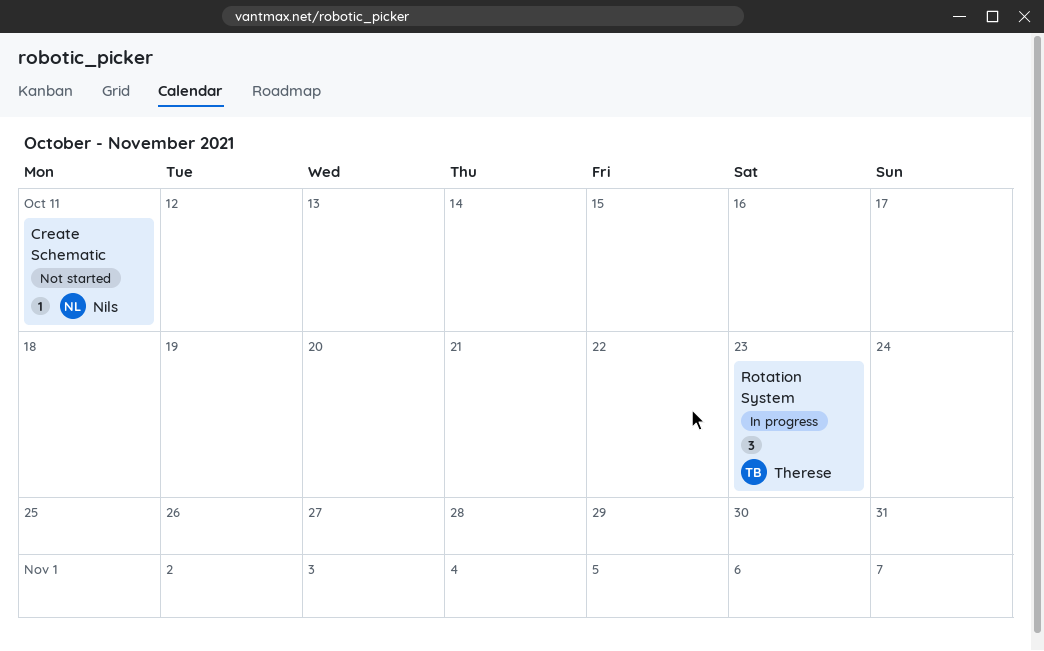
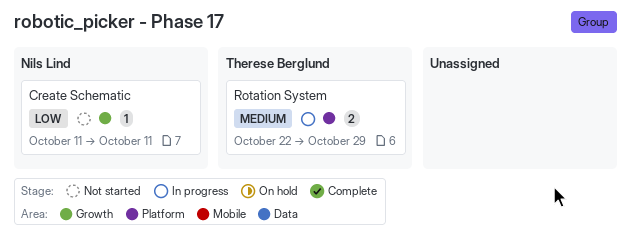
Rotation System, estimate: 3 -> 2
Rotation System, due: Oct 23 -> Oct 29

